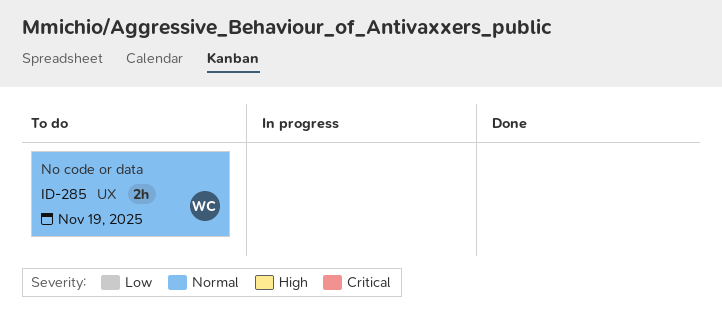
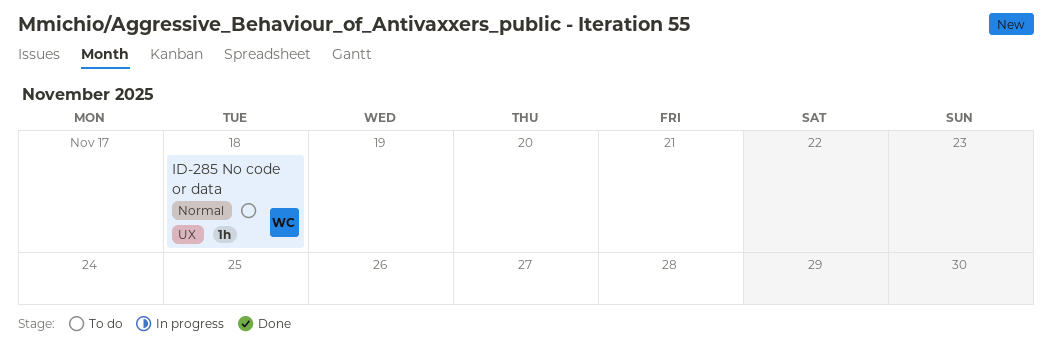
ID-285, estimate: 2h -> 1h
ID-285, due: Nov 19 -> Nov 18

